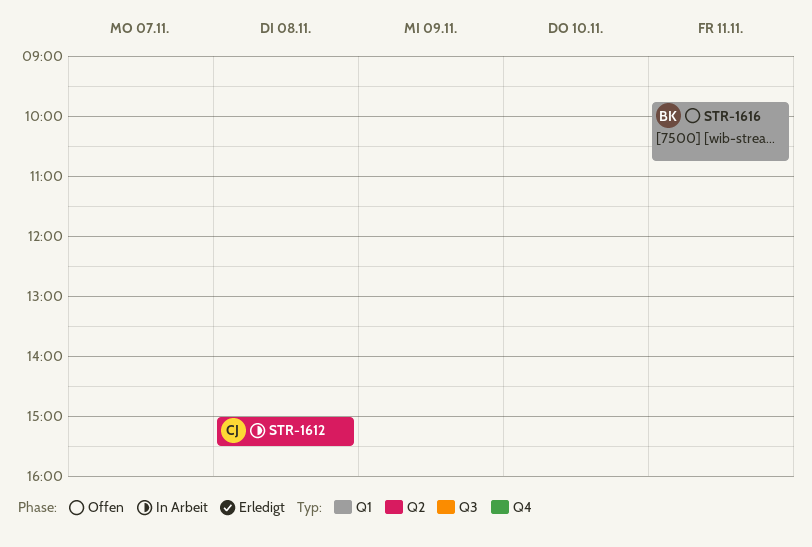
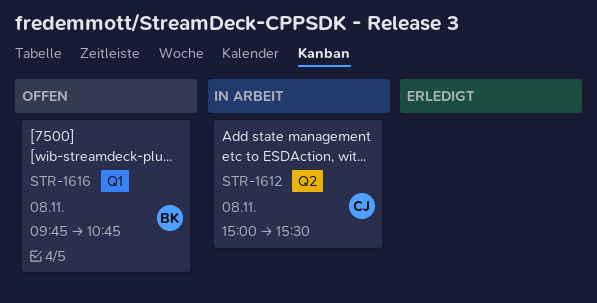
STR-1616, day: Nov 11 -> Nov 8

